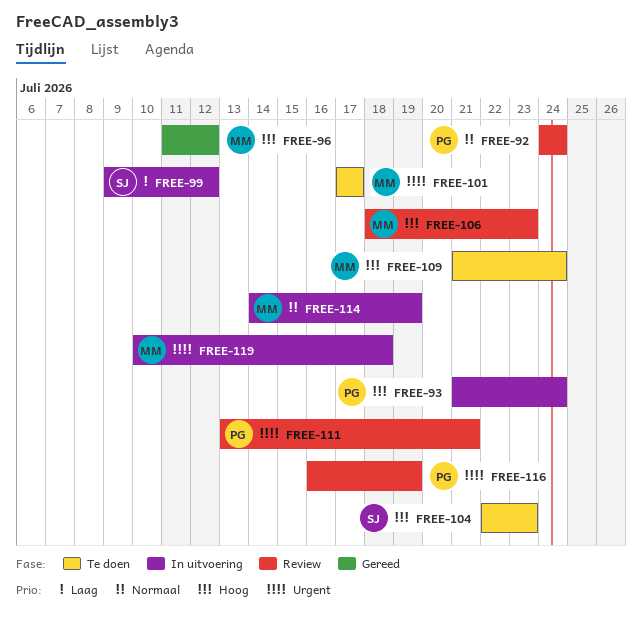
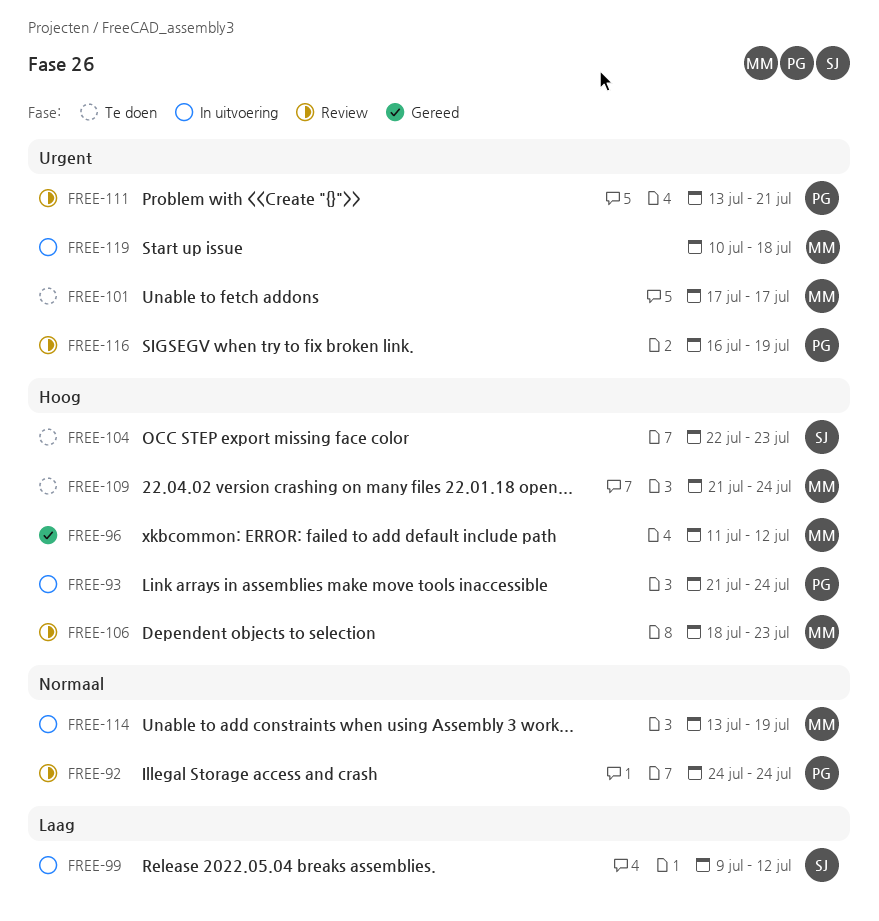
FREE-114, start: Jul 14 -> Jul 13

